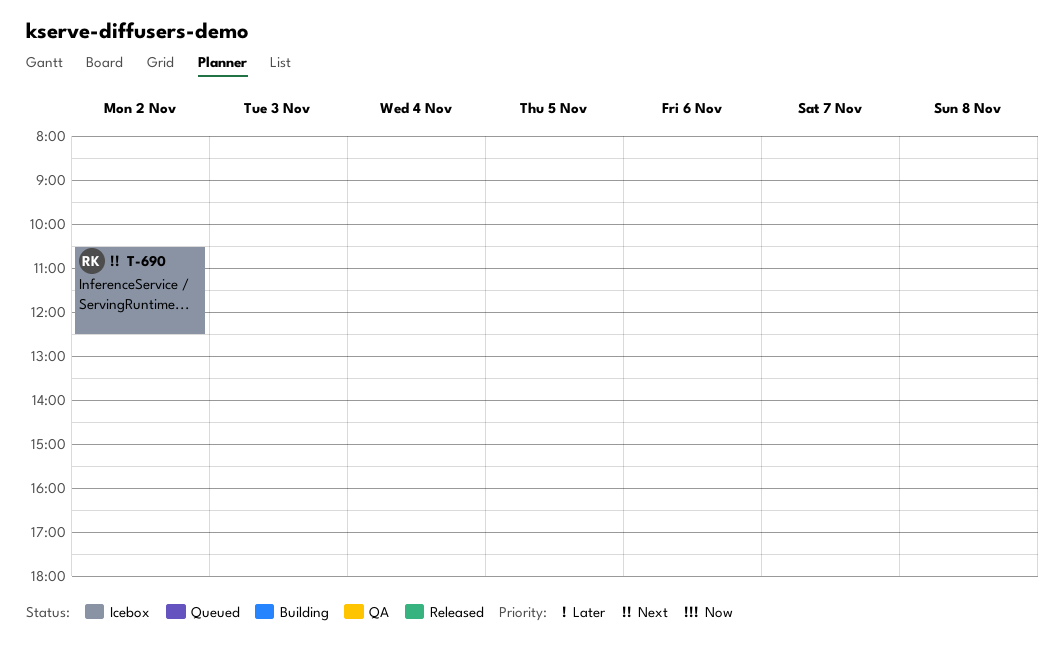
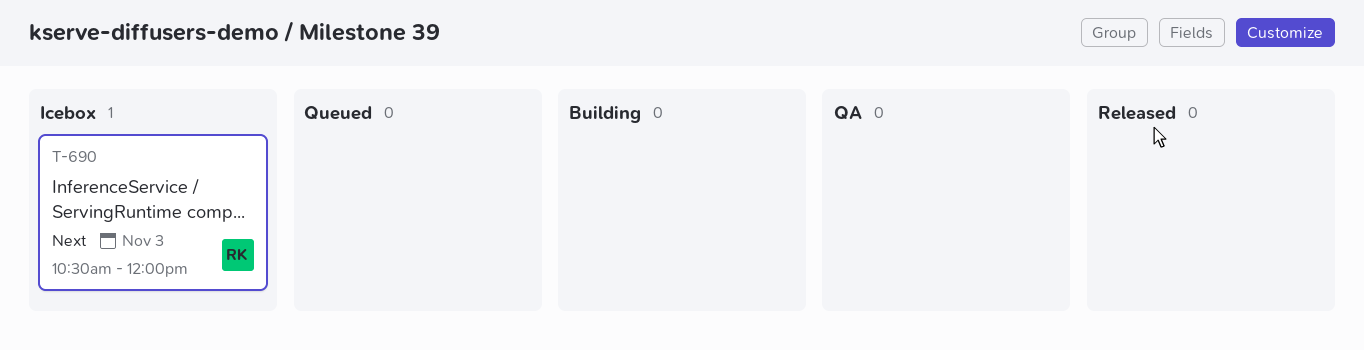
T-690, day: Nov 2 -> Nov 3
T-690, ends: 12:30 -> 12:00

